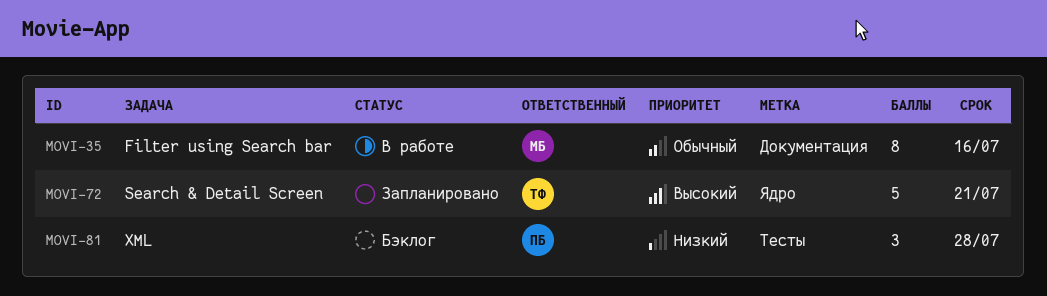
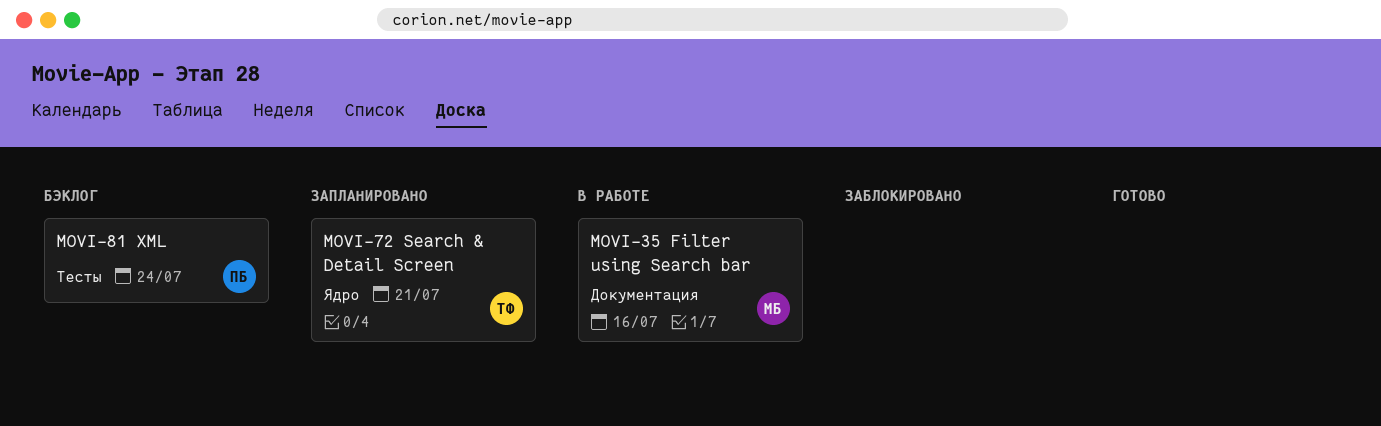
MOVI-81, due: Jul 28 -> Jul 24

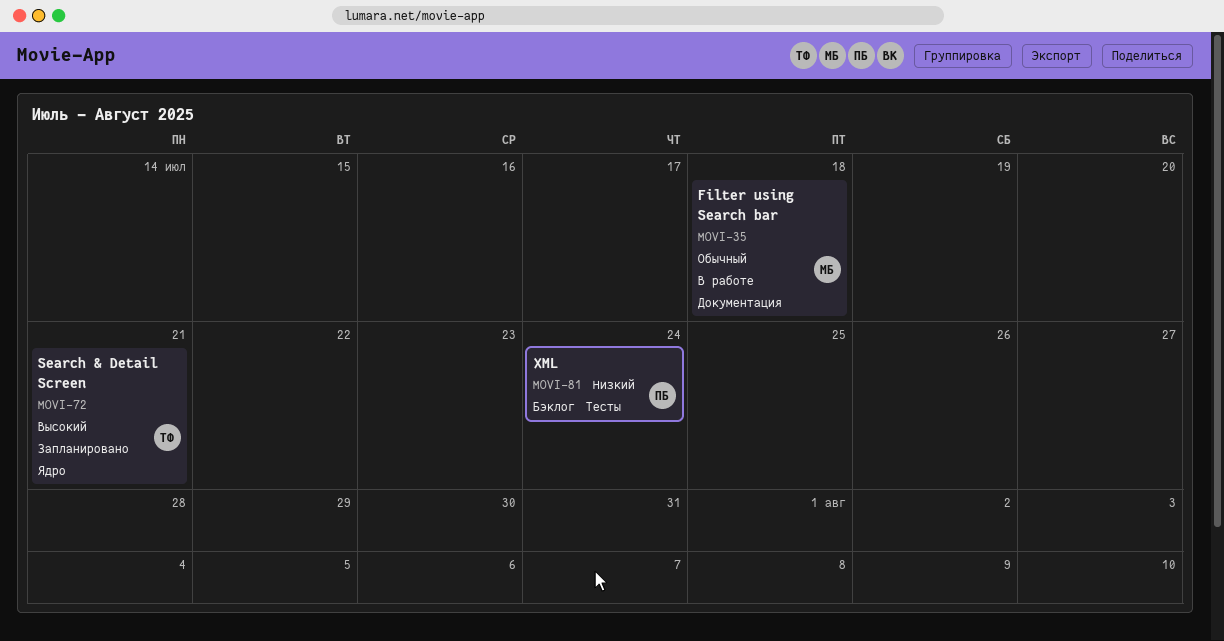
MOVI-35, due: Jul 16 -> Jul 18

